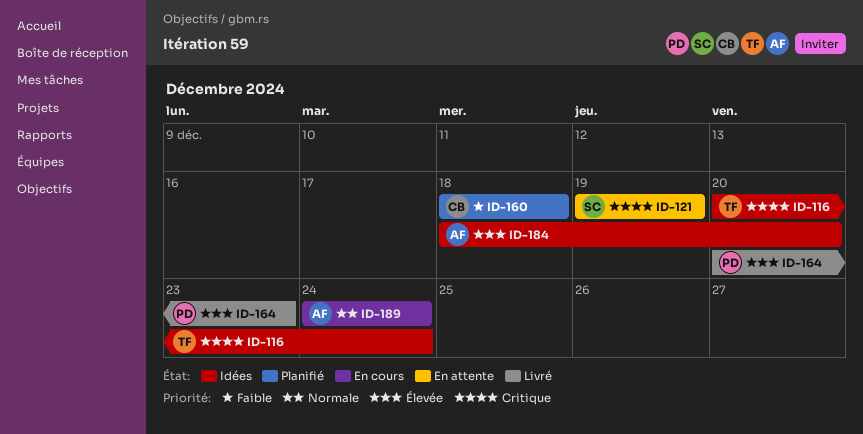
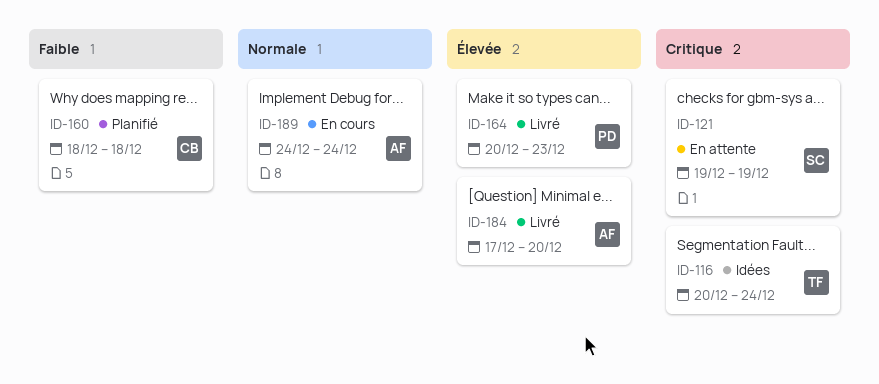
ID-184, status: Idées -> Livré
ID-184, start: Dec 18 -> Dec 17

